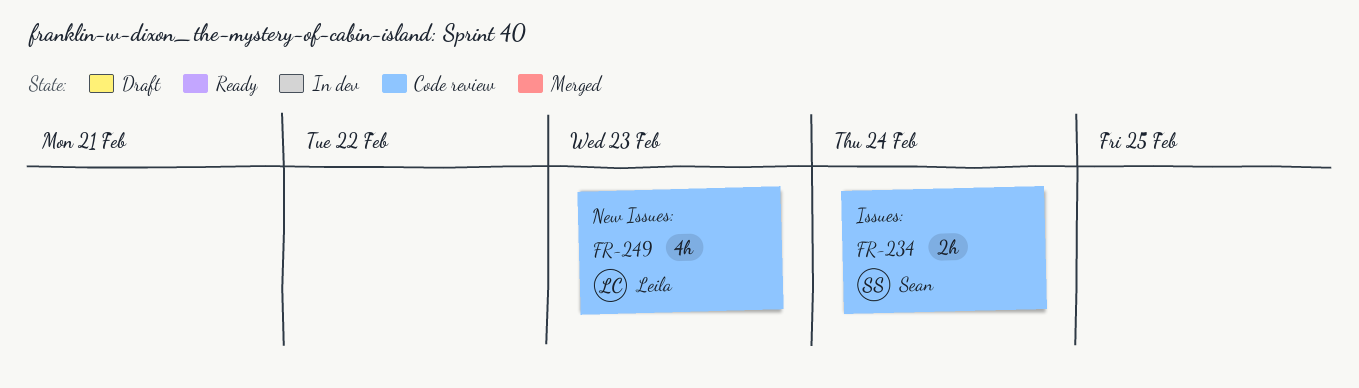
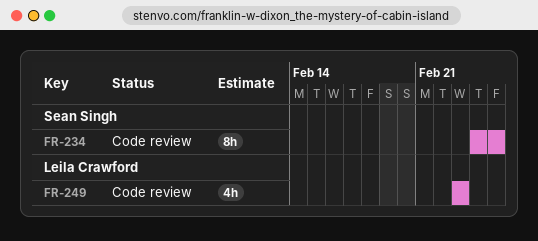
FR-234, estimate: 2h -> 8h
FR-234, due: Feb 24 -> Feb 25

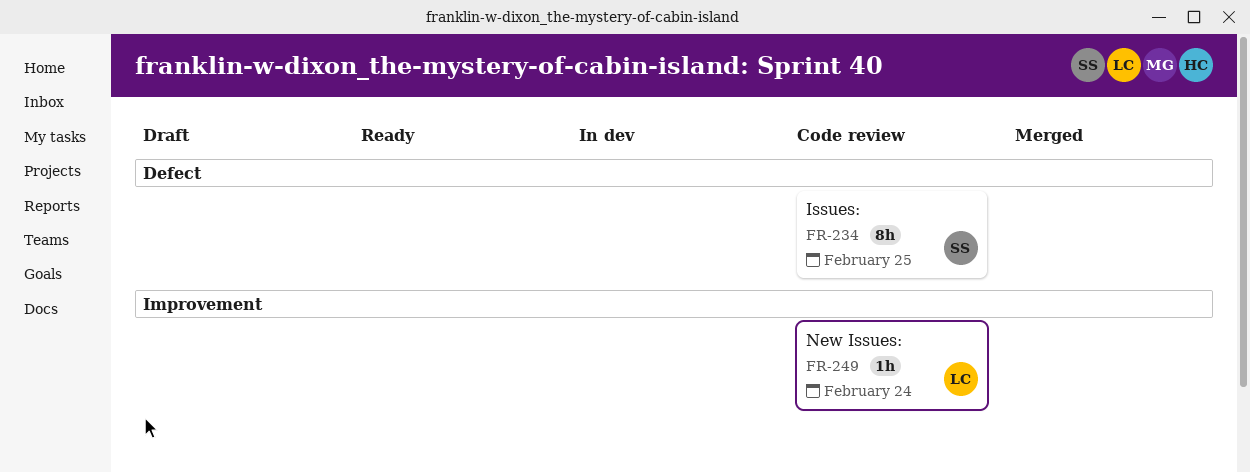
FR-249, estimate: 4h -> 1h
FR-249, due: Feb 23 -> Feb 24

